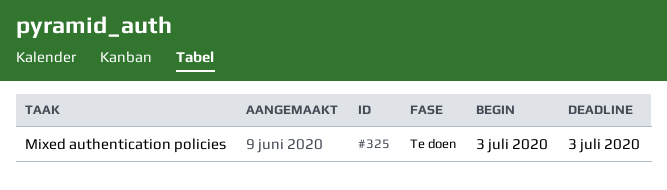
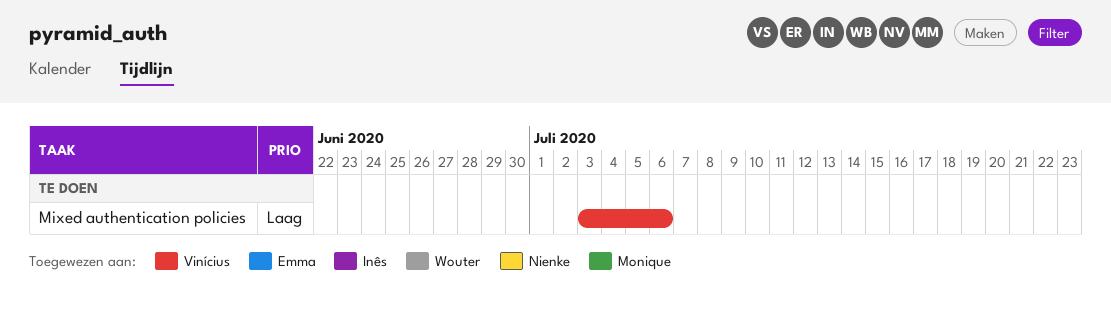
Mixed authentication policies, due: Jul 3 -> Jul 6

